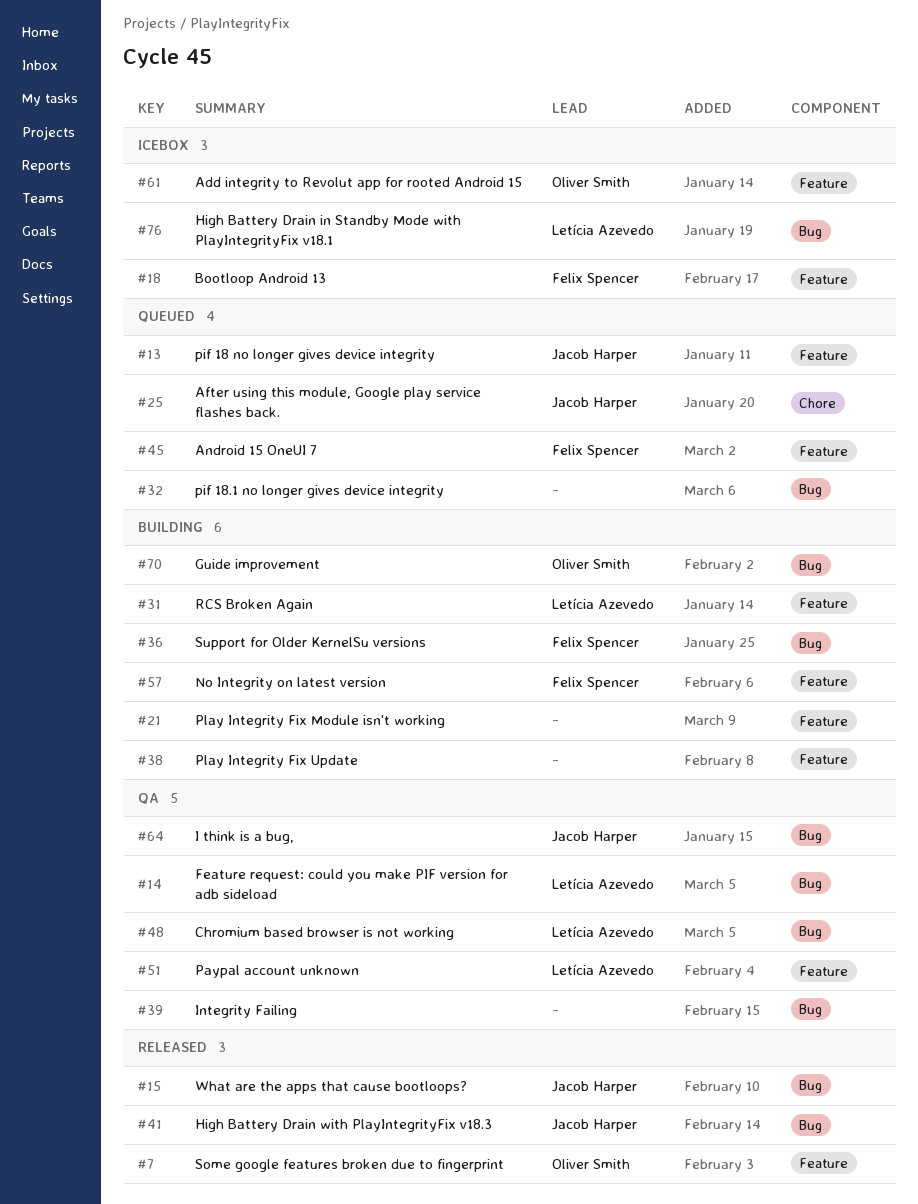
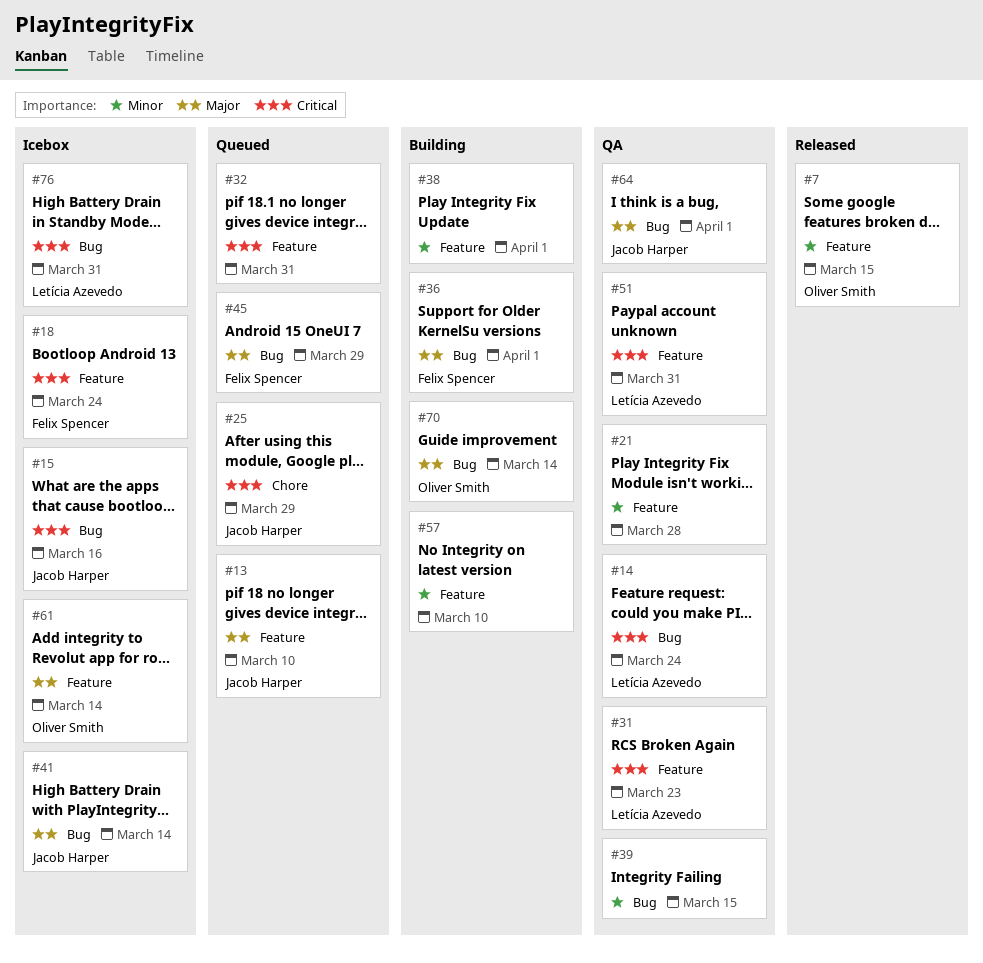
#15, status: Released -> Icebox
#21, status: Building -> QA
#31, status: Building -> QA
#32, label: Bug -> Feature
#41, status: Released -> Icebox
#45, label: Feature -> Bug
#48: present -> none
#57, owner: Felix Spencer -> none

